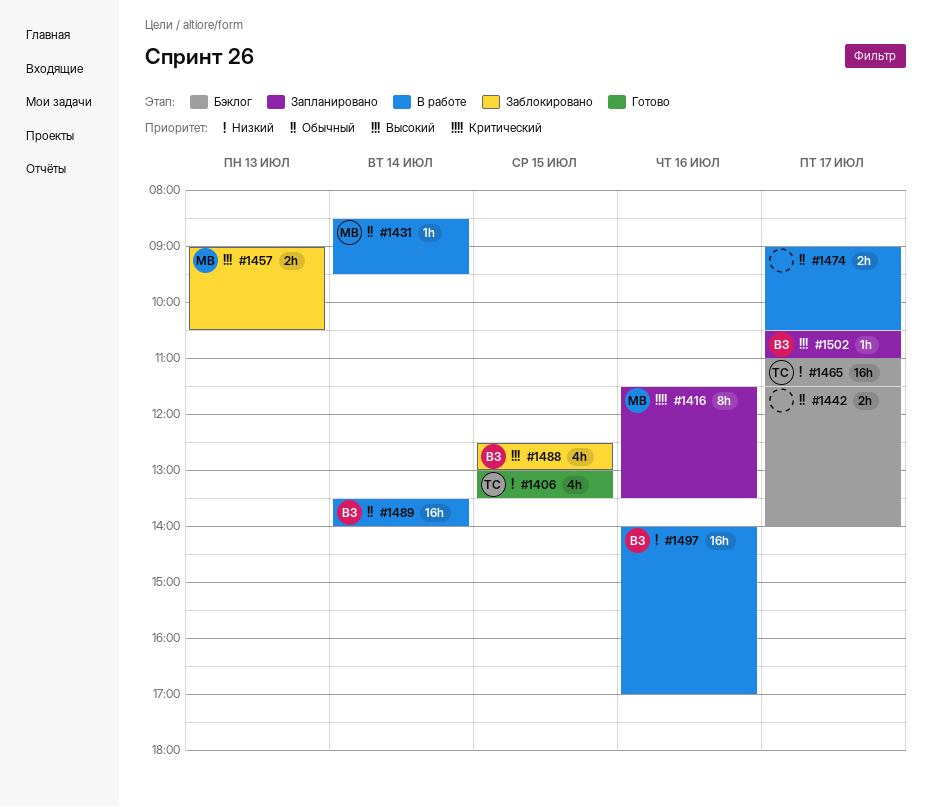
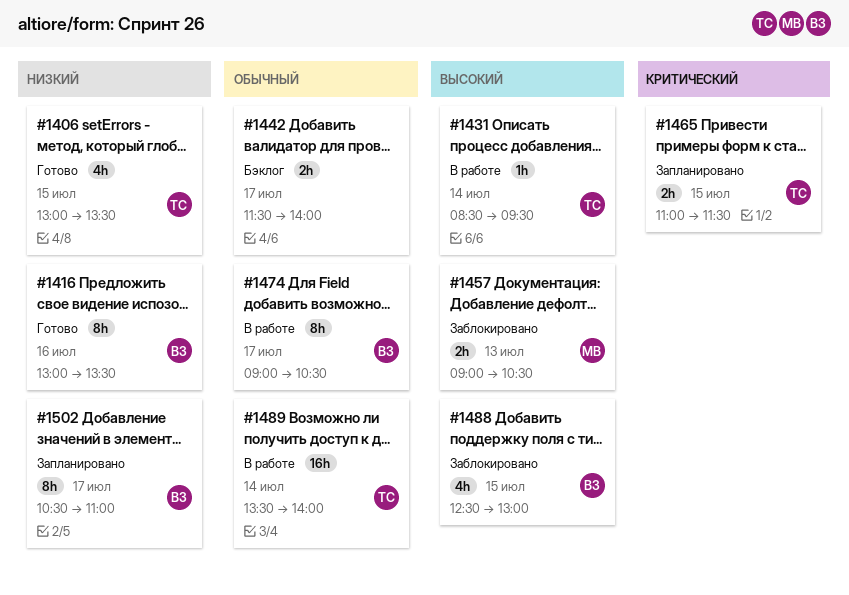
#1416, status: Запланировано -> Готово
#1416, owner: МВ -> ВЗ
#1416, priority: Критический -> Низкий
#1416, begins: 11:30 -> 13:00
#1431, owner: МВ -> ТС
#1431, priority: Обычный -> Высокий
#1465, status: Бэклог -> Запланировано
#1465, priority: Низкий -> Критический
#1465, estimate: 16h -> 2h
#1465, day: Jul 17 -> Jul 15
#1474, owner: none -> ВЗ
#1474, estimate: 2h -> 8h
#1489, owner: ВЗ -> ТС
#1497: present -> none
#1502, priority: Высокий -> Низкий
#1502, estimate: 1h -> 8h

